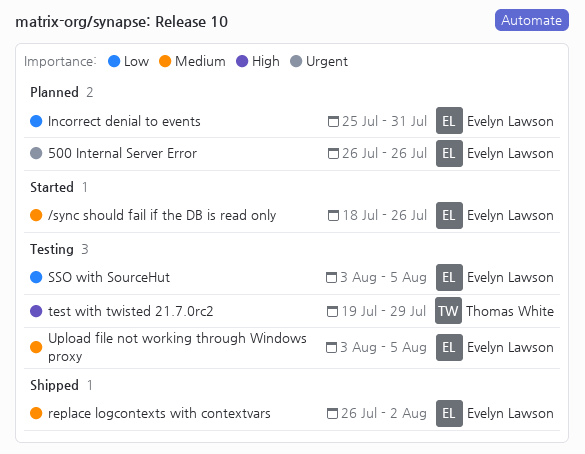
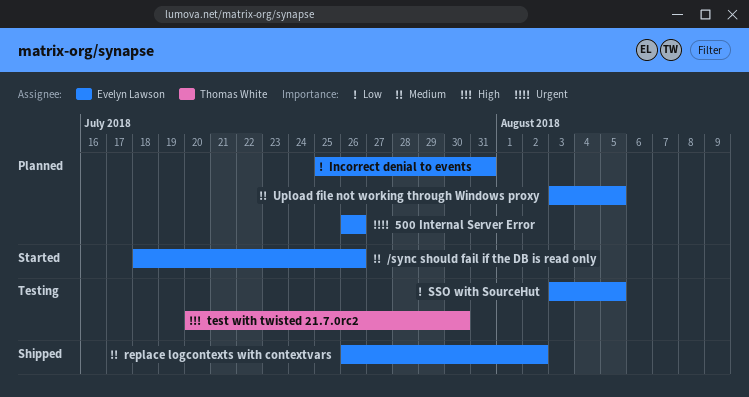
test with twisted 21.7.0rc2, start: Jul 19 -> Jul 20
test with twisted 21.7.0rc2, due: Jul 29 -> Jul 30
Upload file not working through Windows proxy, status: Testing -> Planned

